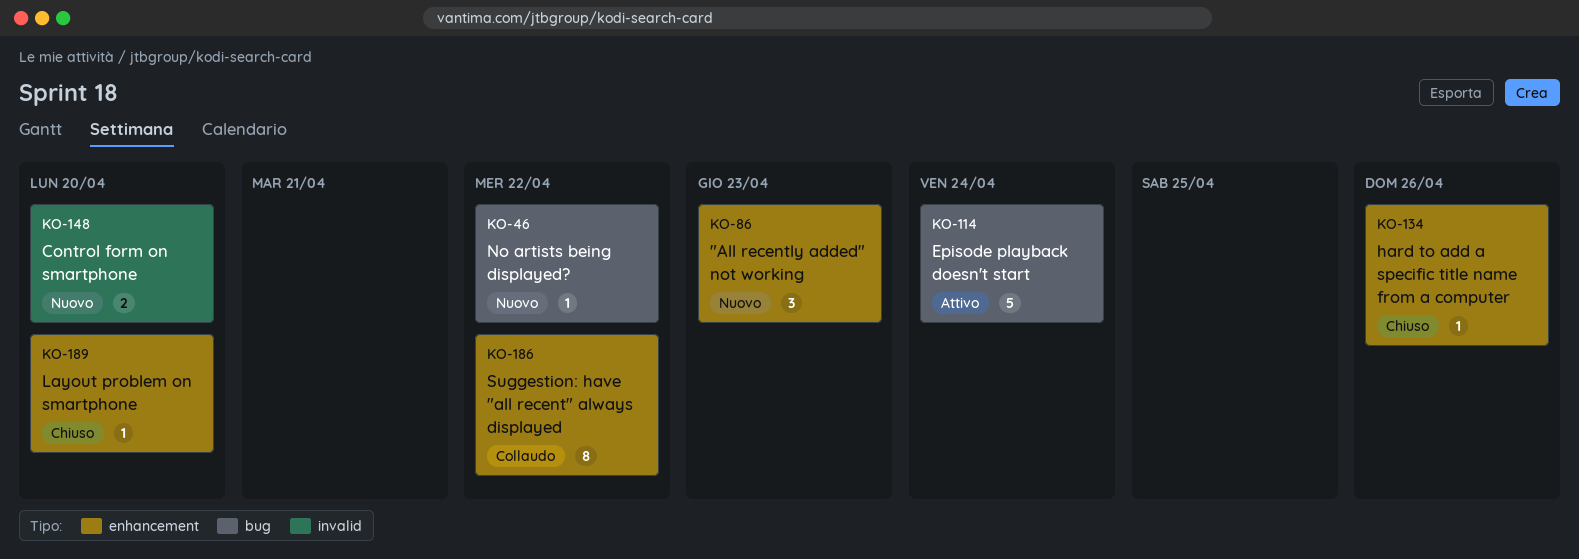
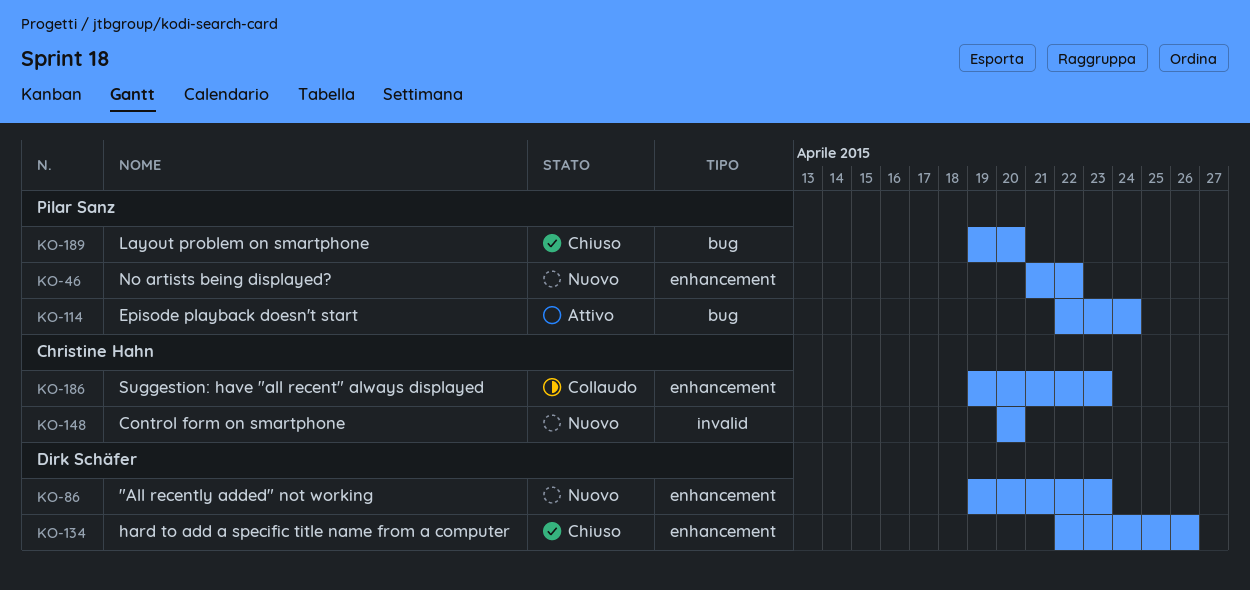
KO-46, label: bug -> enhancement
KO-186, due: Apr 22 -> Apr 23
KO-189, label: enhancement -> bug

